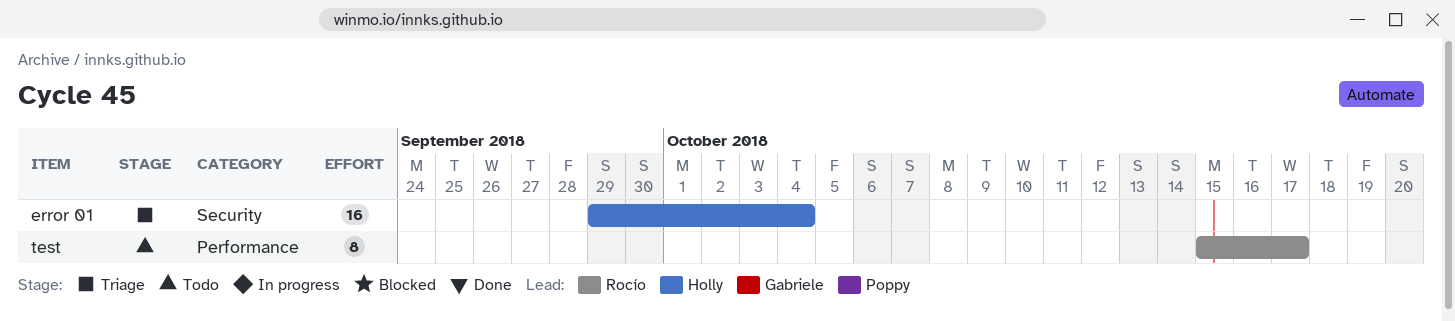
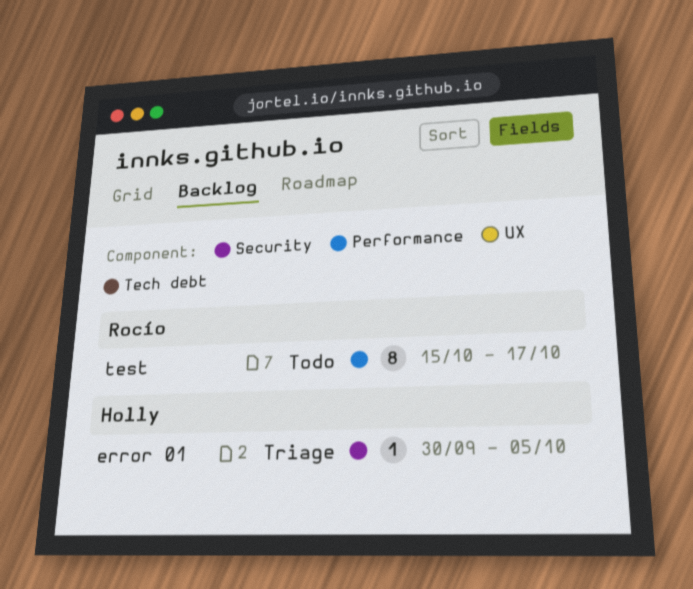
error 01, estimate: 16 -> 1
error 01, start: Sep 29 -> Sep 30
error 01, due: Oct 4 -> Oct 5

